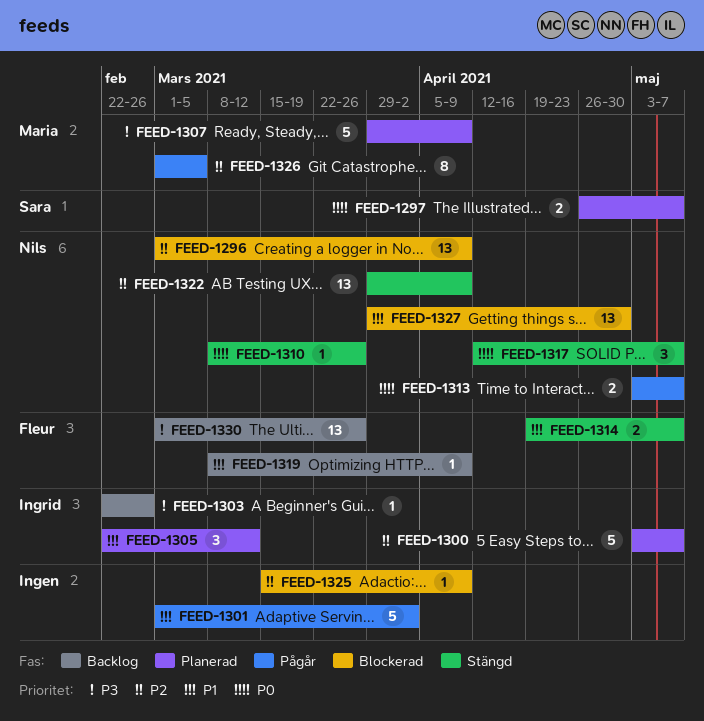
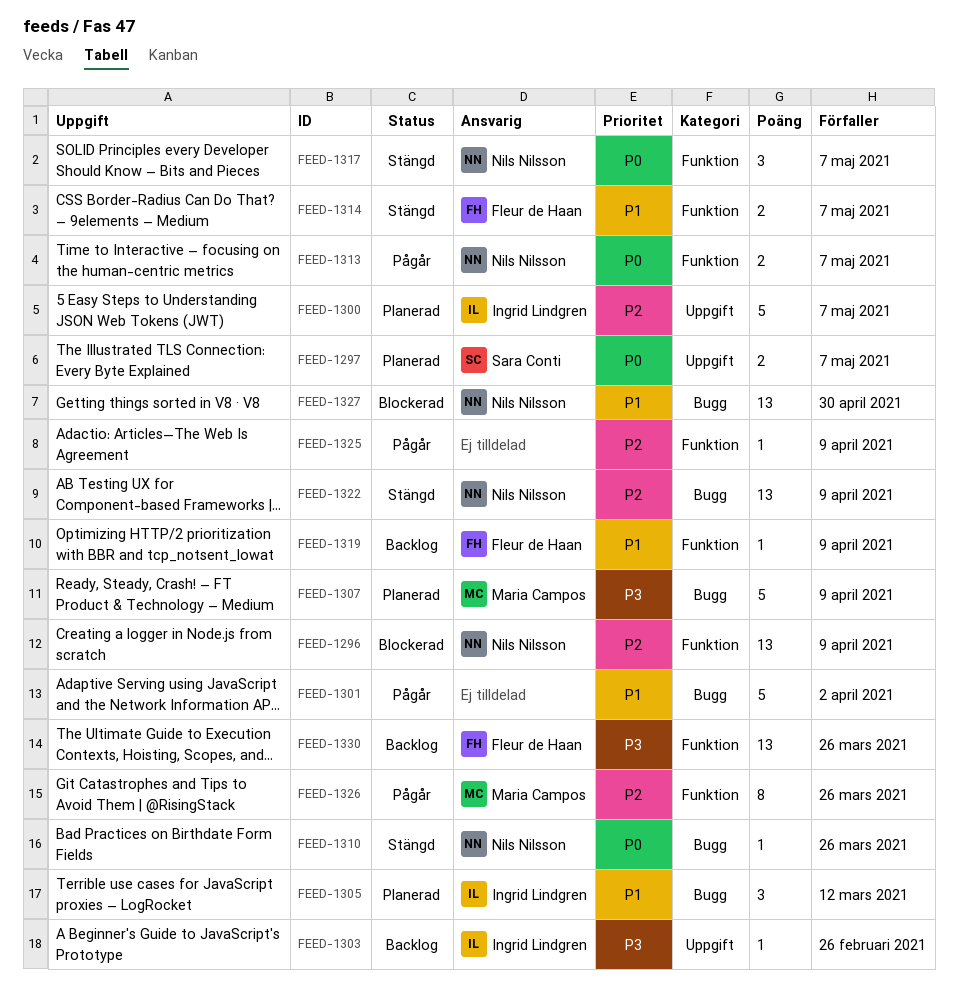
FEED-1325, status: Blockerad -> Pågår
FEED-1326, due: Mar 5 -> Mar 26

